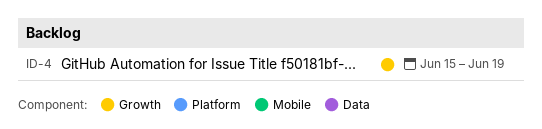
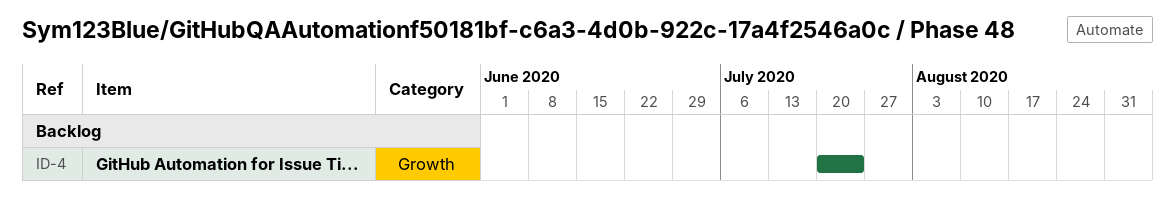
ID-4, start: Jun 15 -> Jul 20
ID-4, due: Jun 19 -> Jul 24

